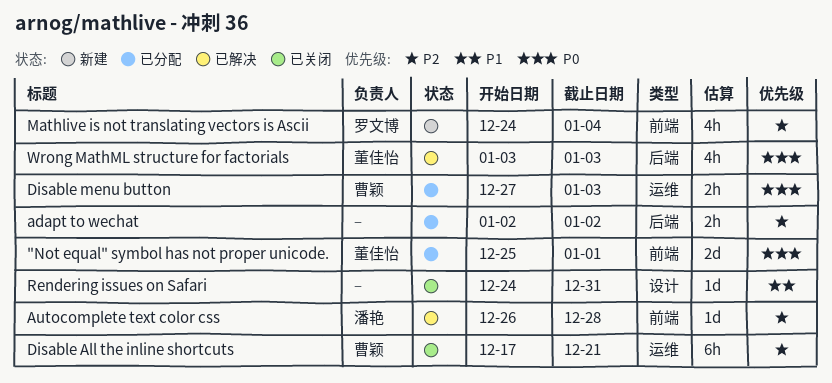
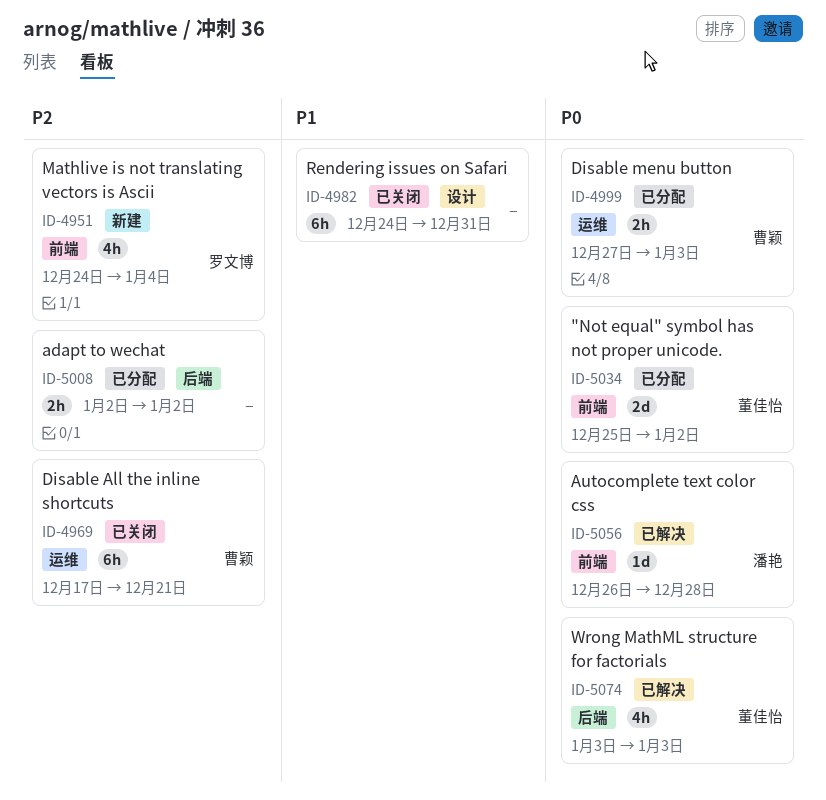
"Not equal" symbol has not proper unicode., due: Jan 1 -> Jan 2
Autocomplete text color css, priority: P2 -> P0
Rendering issues on Safari, estimate: 1d -> 6h

